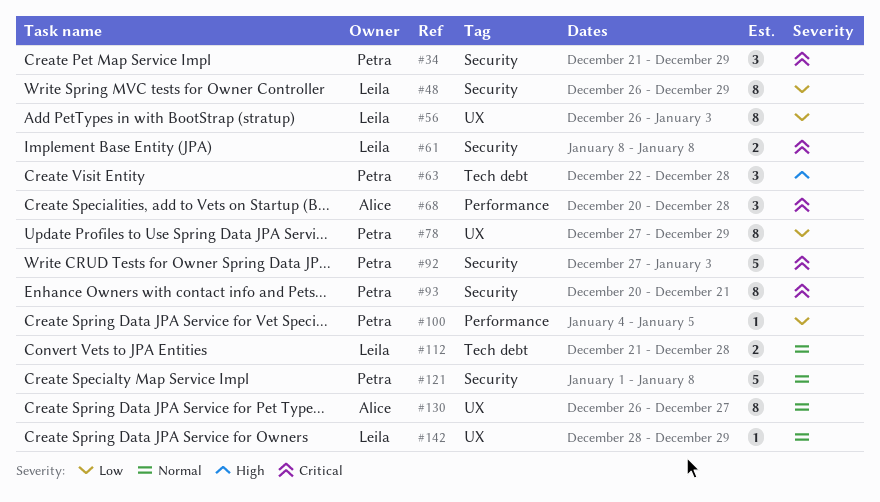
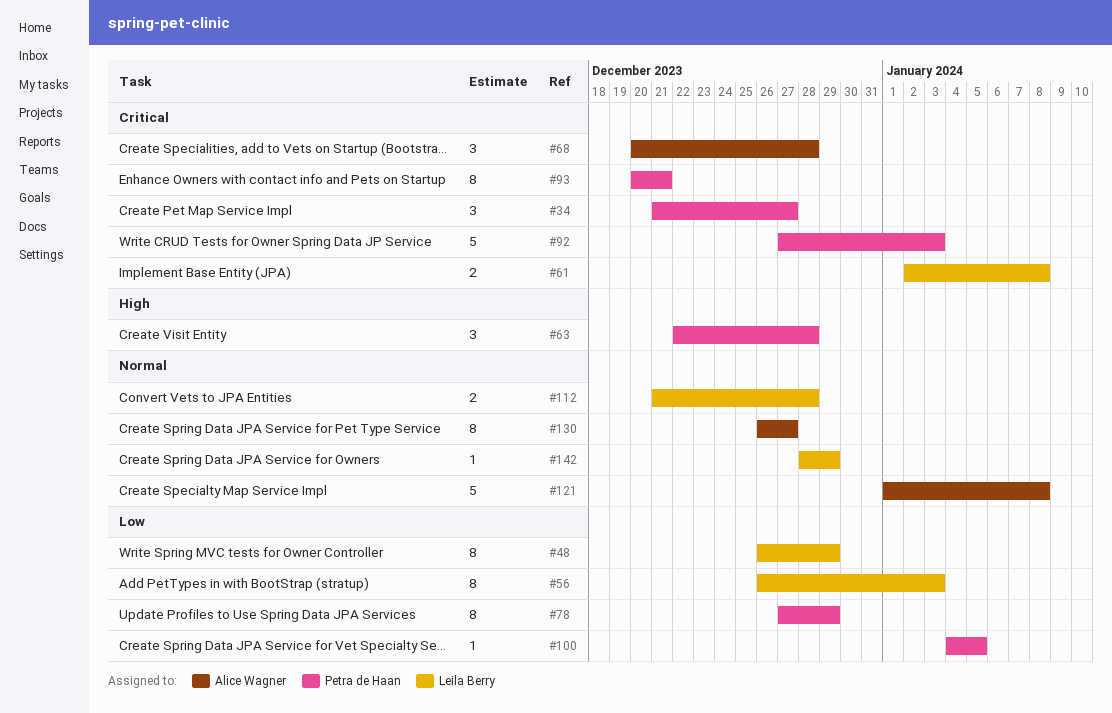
#34, due: Dec 29 -> Dec 27
#61, start: Jan 8 -> Jan 2
#121, owner: Petra de Haan -> Alice Wagner

